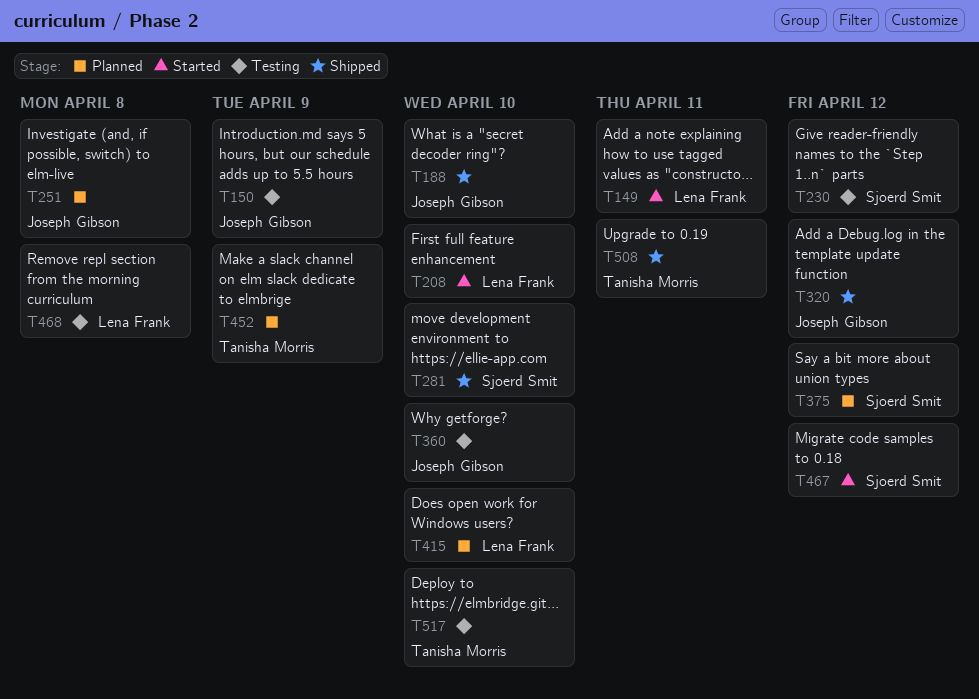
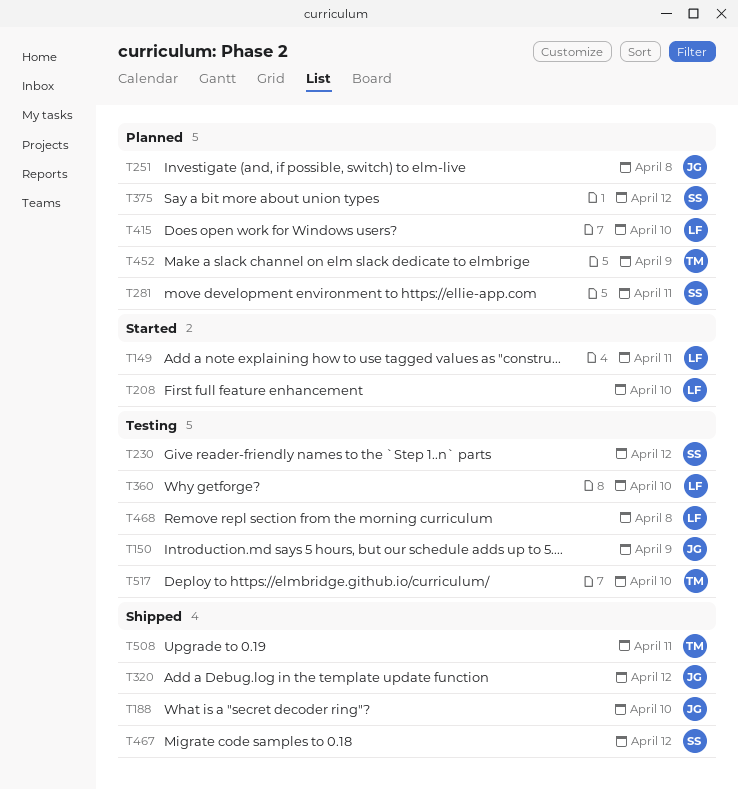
T281, status: Shipped -> Planned
T281, due: Apr 10 -> Apr 11
T360, owner: Joseph Gibson -> Lena Frank
T467, status: Started -> Shipped

